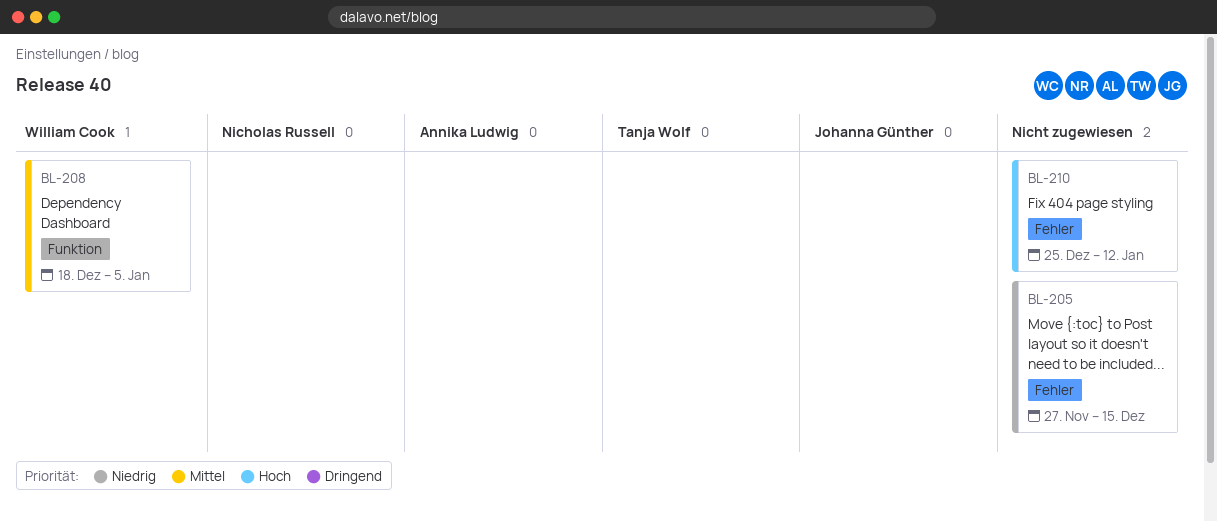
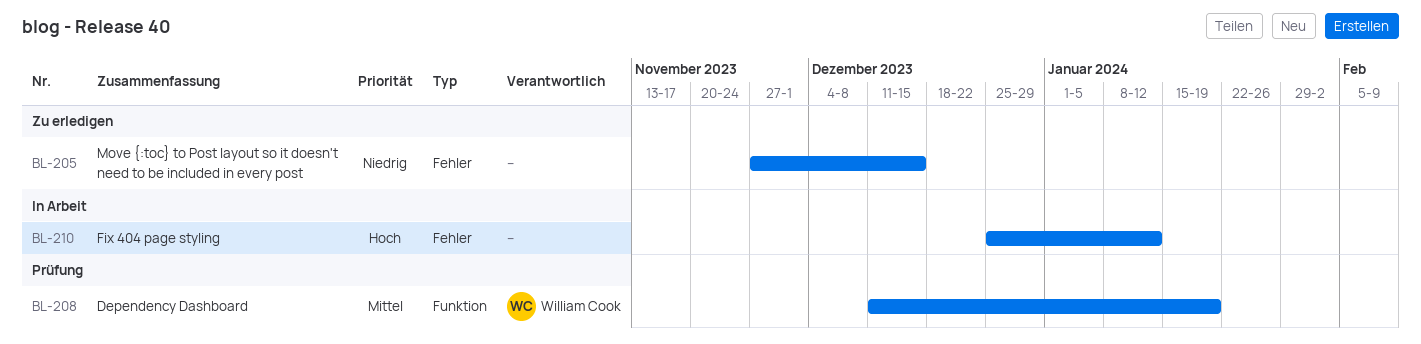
BL-208, start: Dec 18 -> Dec 11
BL-208, due: Jan 5 -> Jan 19

